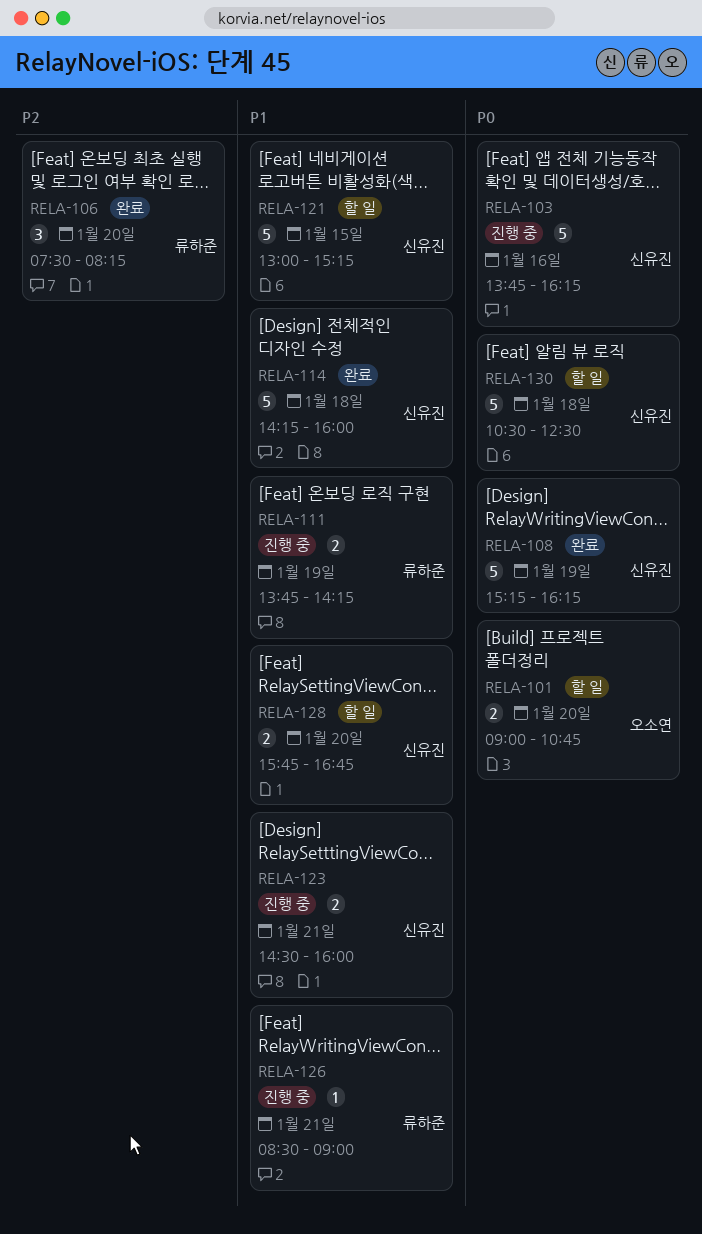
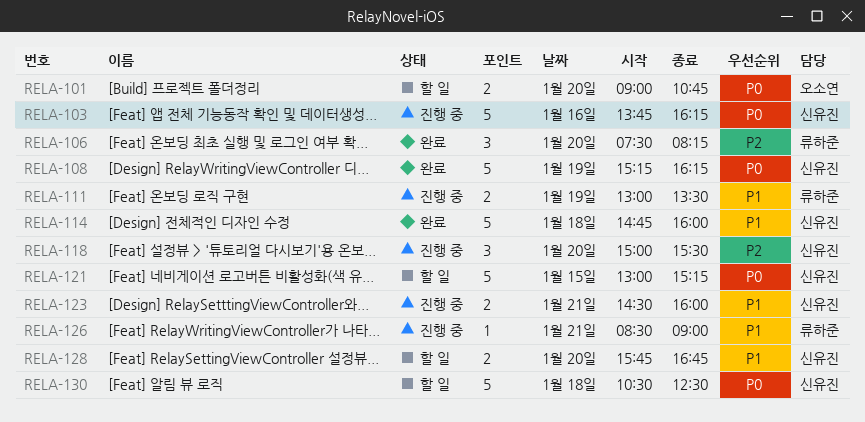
RELA-111, begins: 13:45 -> 13:00
RELA-111, ends: 14:15 -> 13:30
RELA-114, begins: 14:15 -> 14:45
RELA-118: none -> present
RELA-121, priority: P1 -> P0

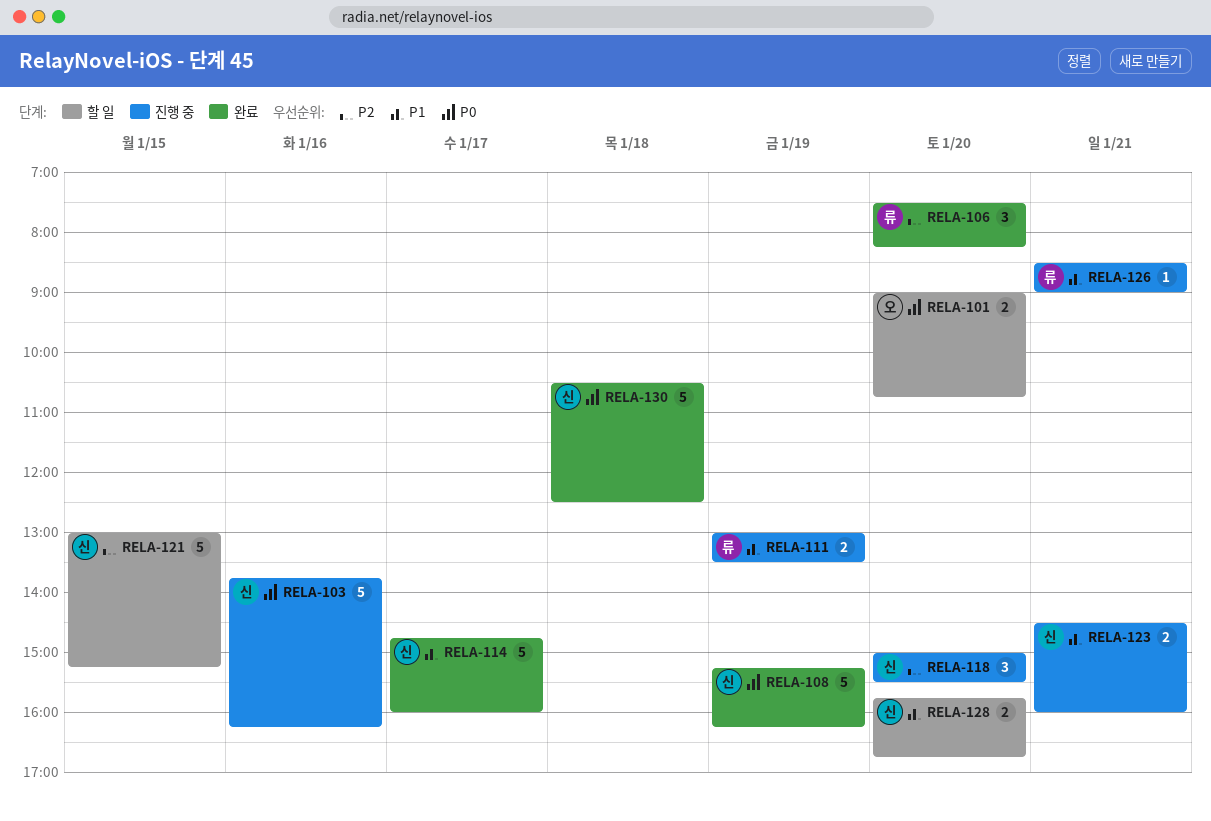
RELA-114, day: Jan 18 -> Jan 17
RELA-121, priority: P0 -> P2
RELA-130, status: 할 일 -> 완료

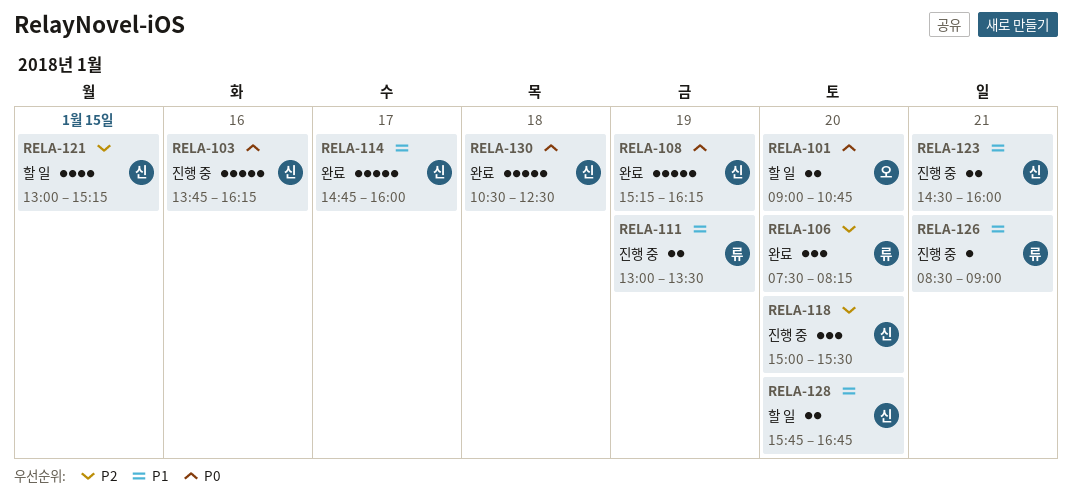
RELA-121, estimate: 5 -> 4

